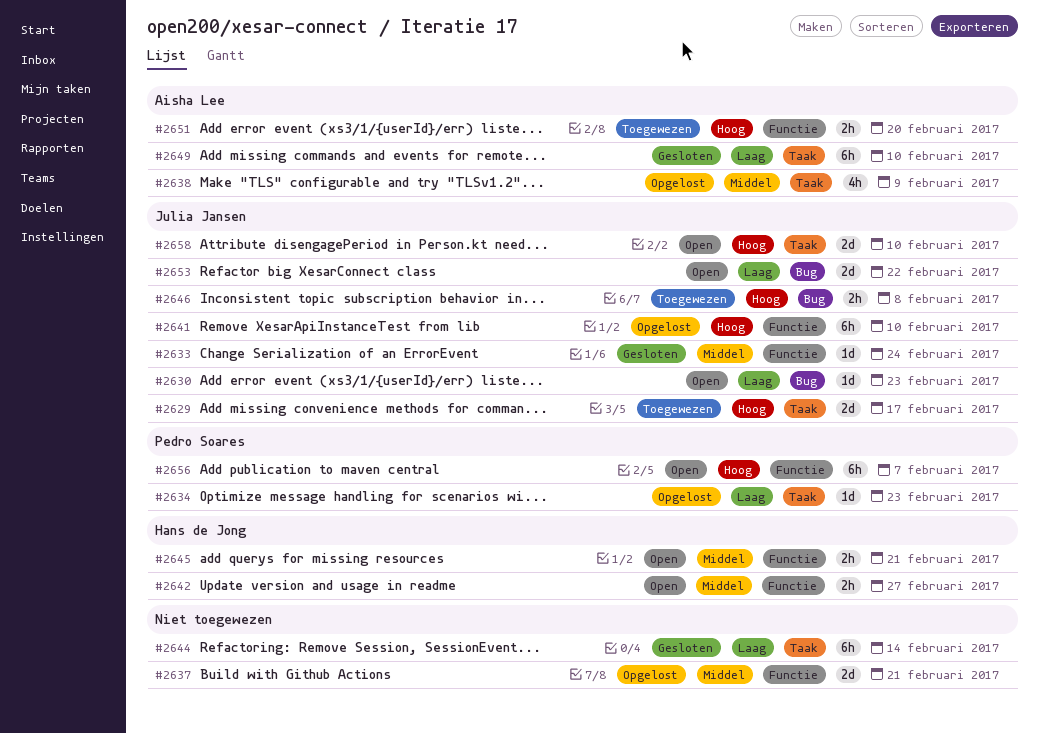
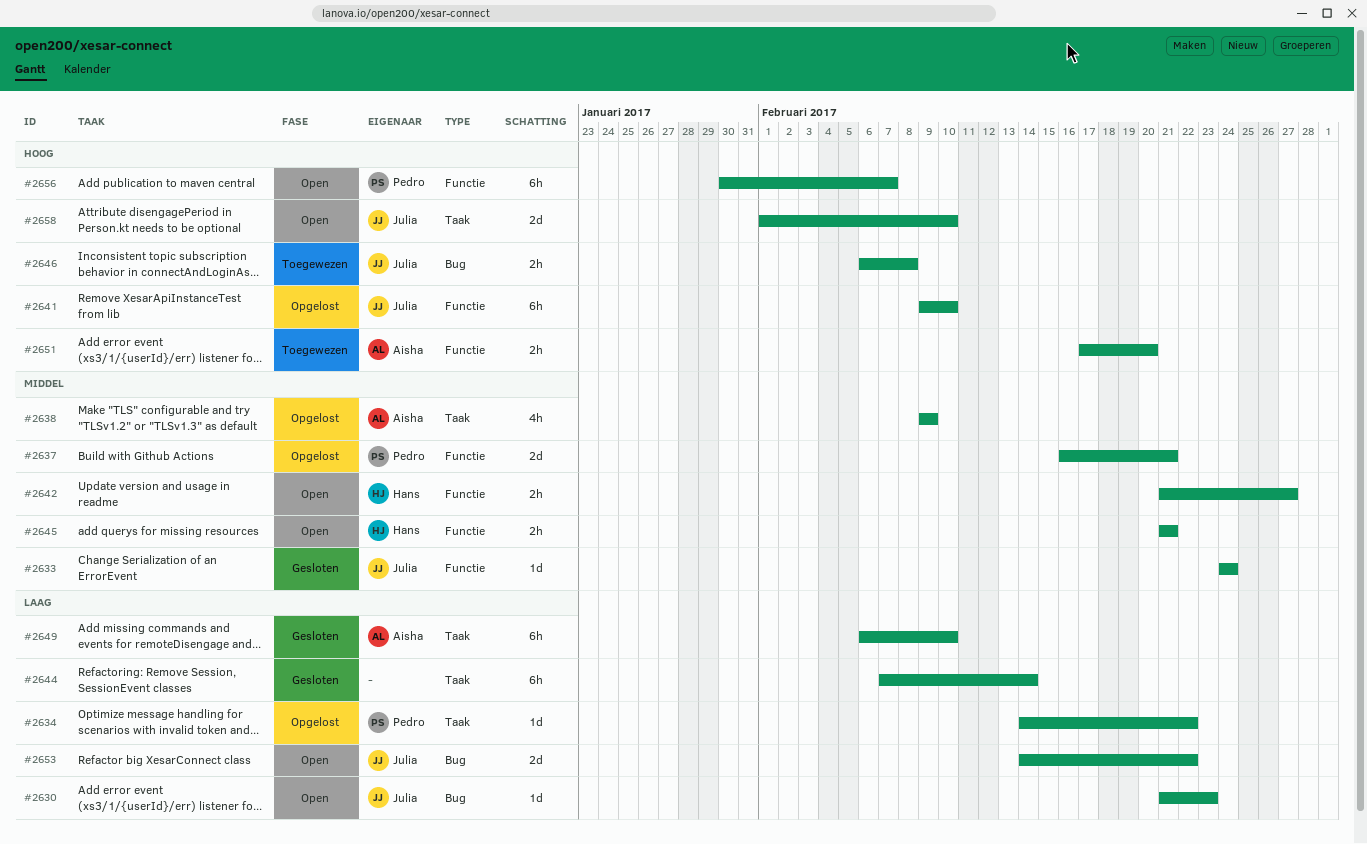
#2629: present -> none
#2634, due: Feb 23 -> Feb 22
#2637, owner: none -> Pedro Soares

